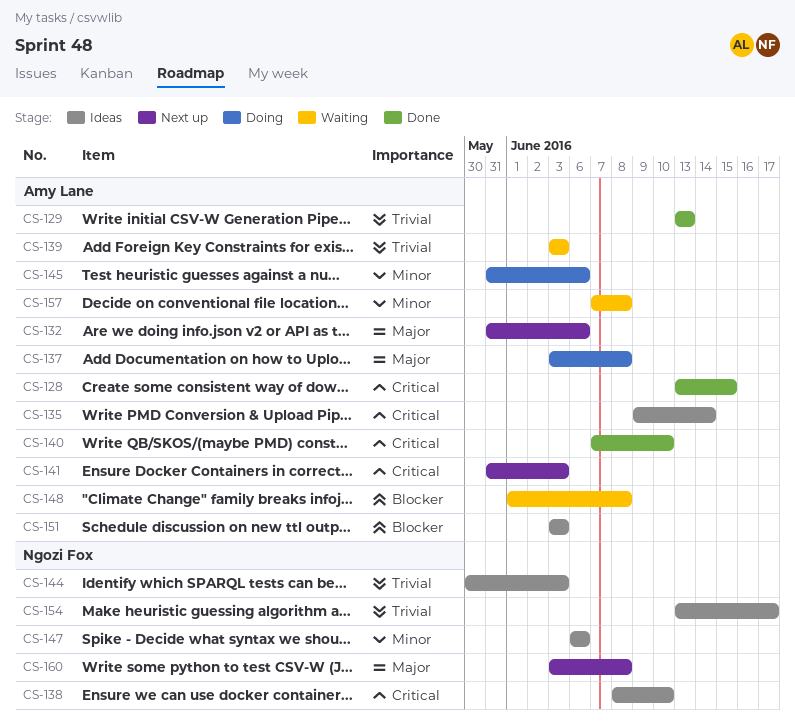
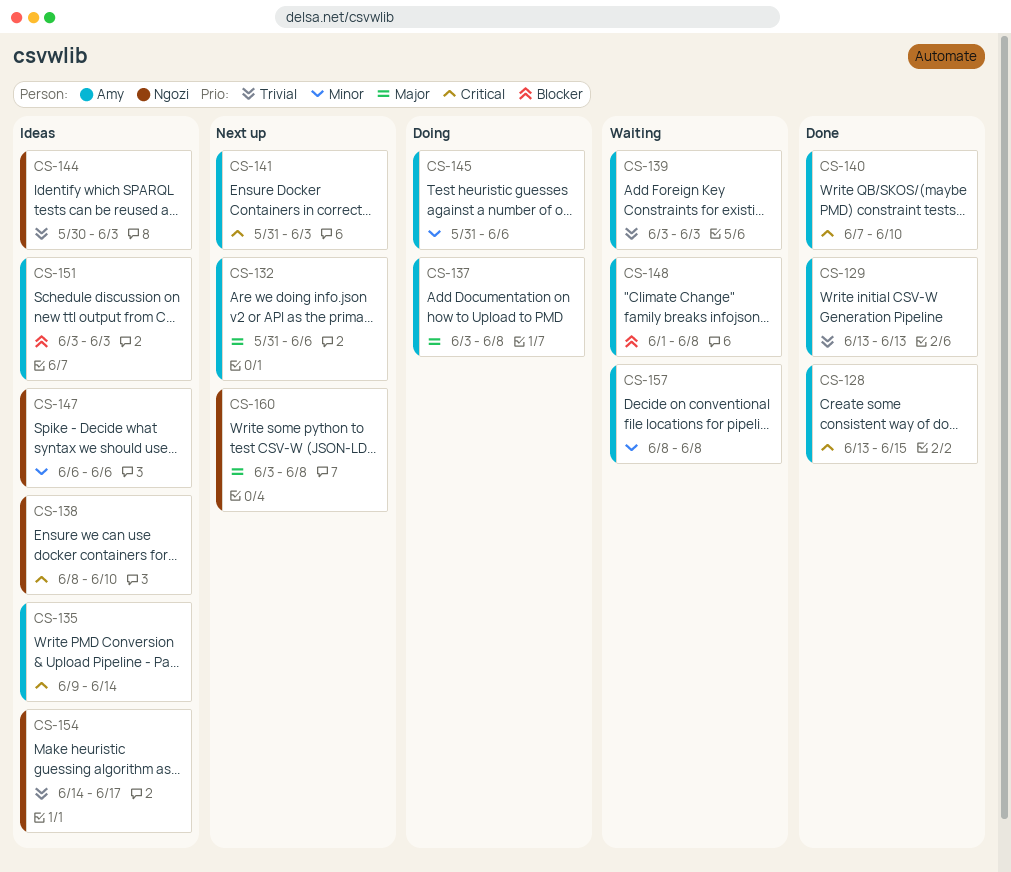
CS-154, start: Jun 13 -> Jun 14
CS-157, start: Jun 7 -> Jun 8

